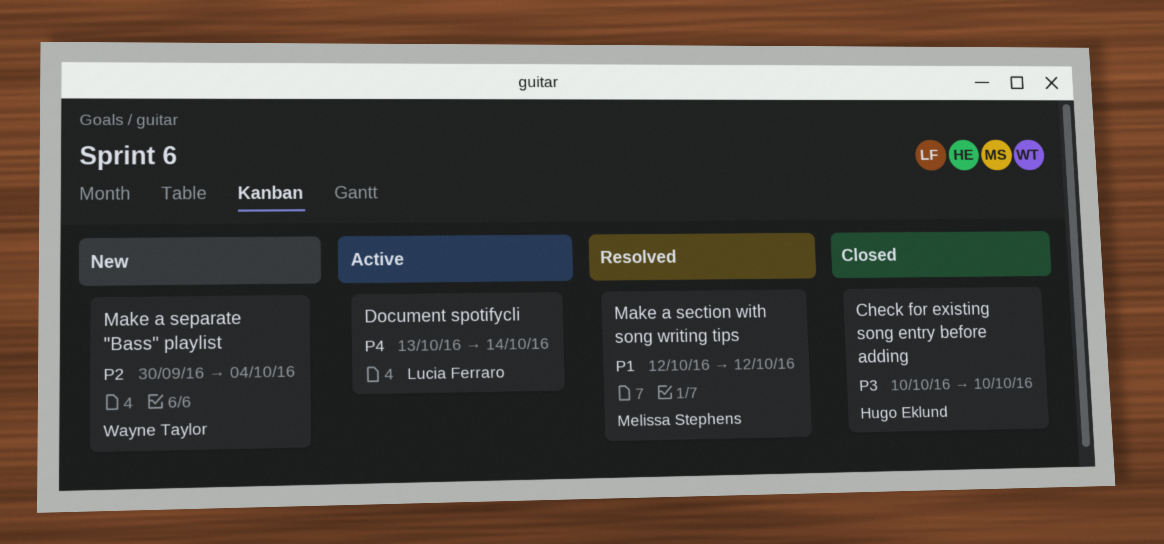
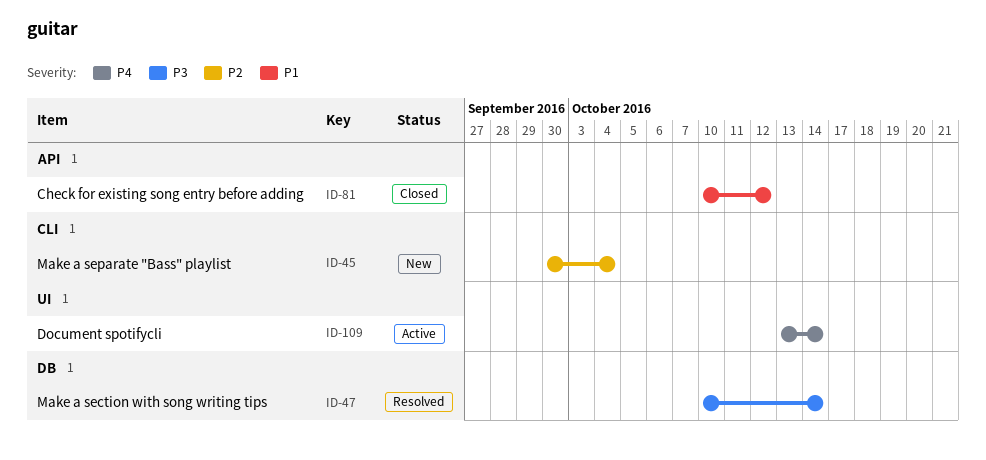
Check for existing song entry before adding, priority: P3 -> P1
Check for existing song entry before adding, due: Oct 10 -> Oct 12
Make a section with song writing tips, priority: P1 -> P3
Make a section with song writing tips, start: Oct 12 -> Oct 10
Make a section with song writing tips, due: Oct 12 -> Oct 14

